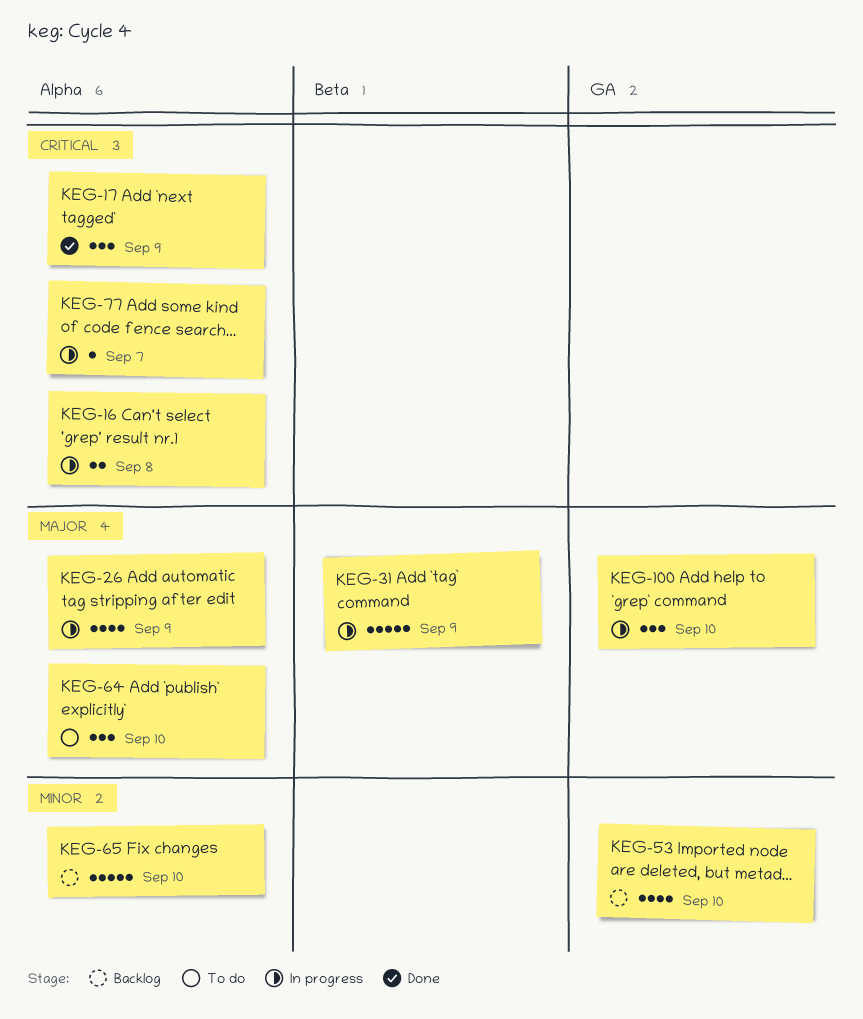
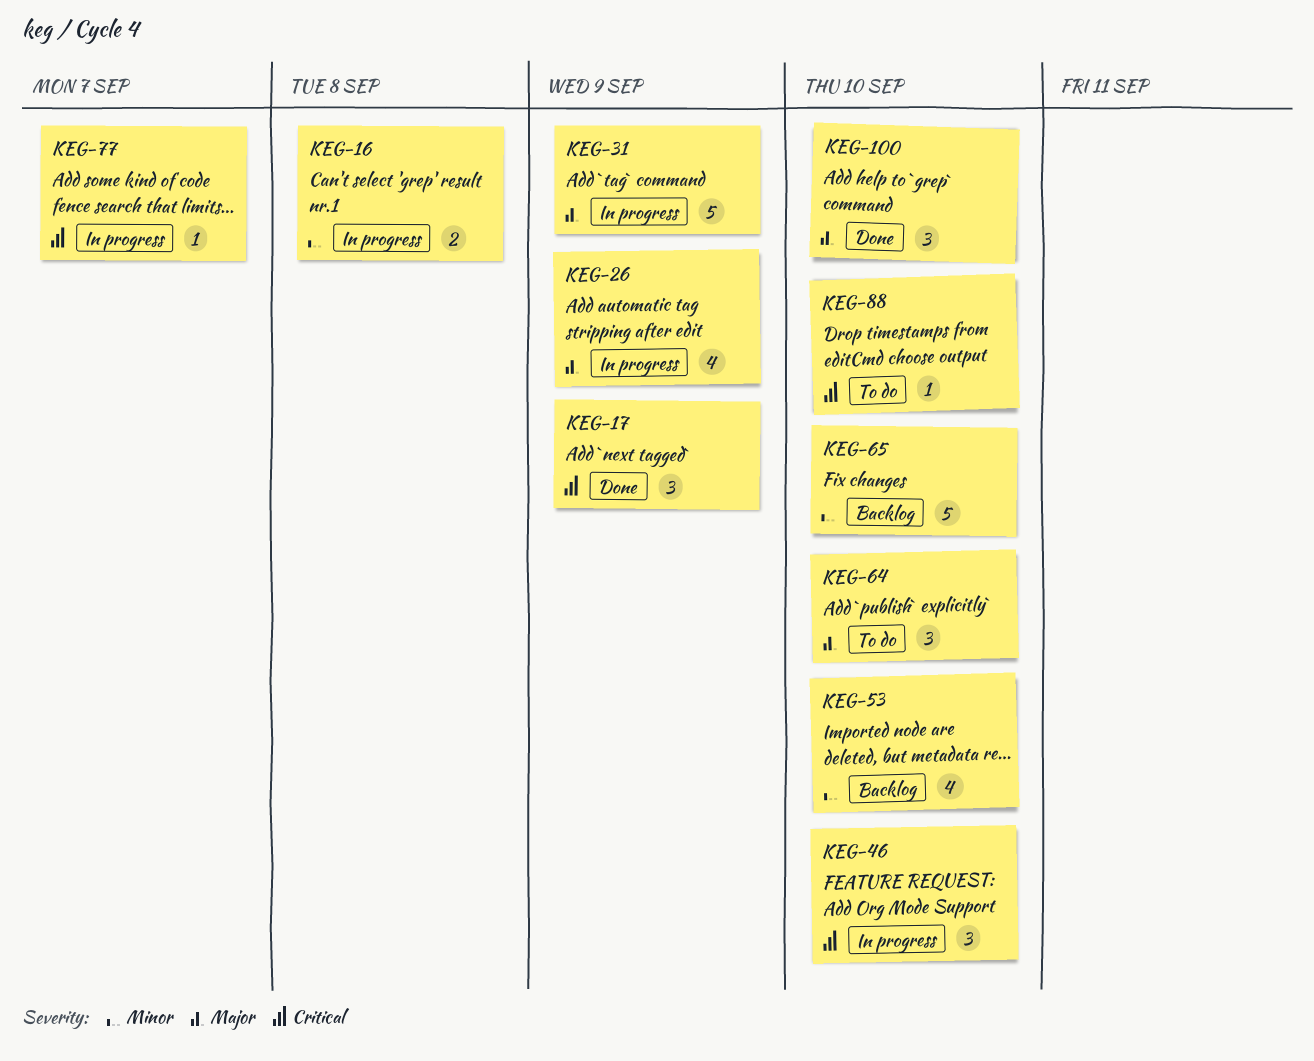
KEG-16, priority: Critical -> Minor
KEG-46: none -> present
KEG-88: none -> present
KEG-100, status: In progress -> Done

